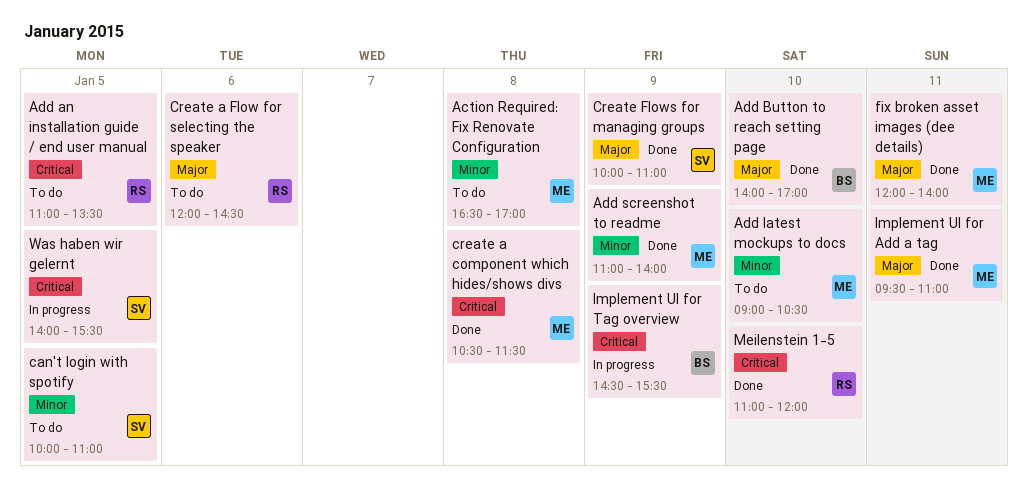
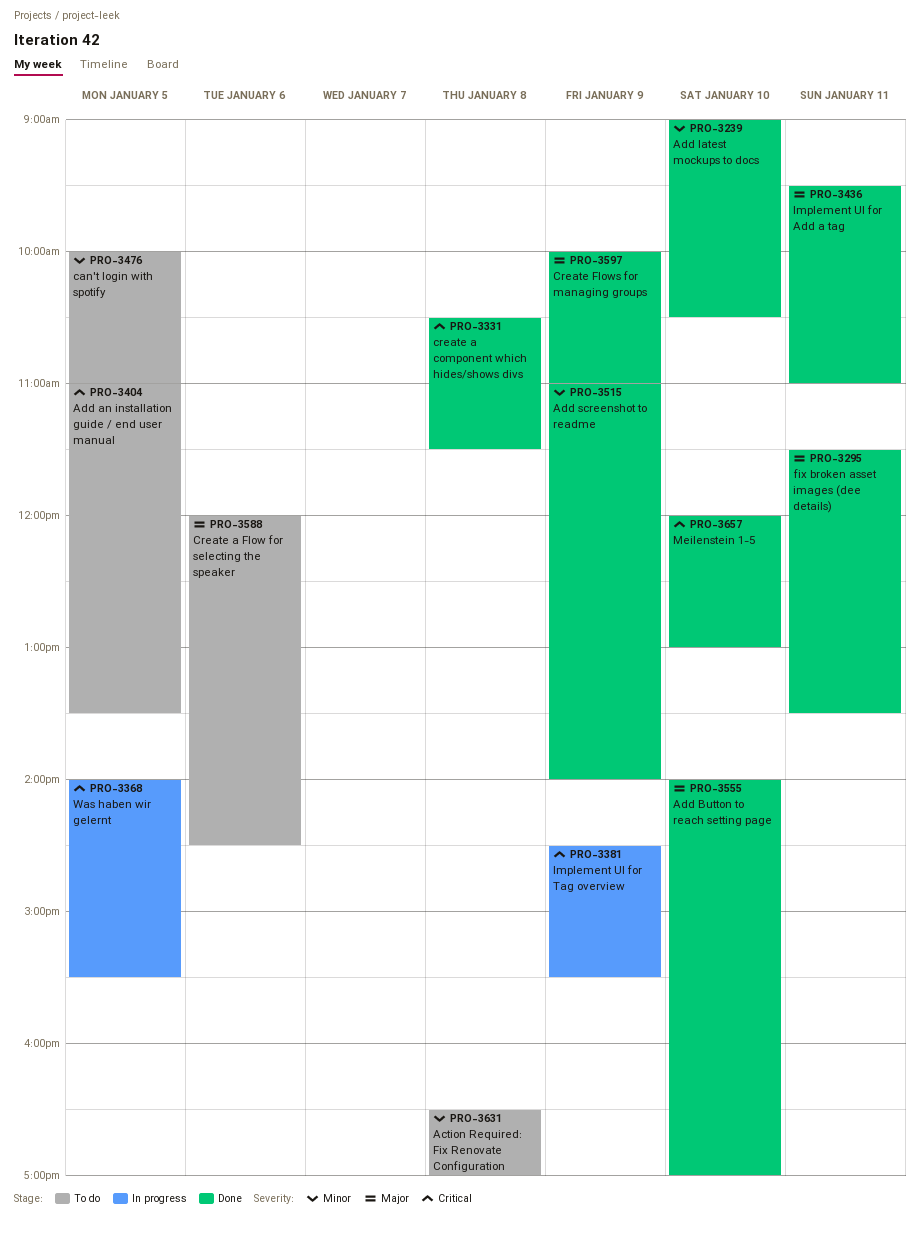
Add latest mockups to docs, status: To do -> Done
fix broken asset images (dee details), begins: 12:00 -> 11:30
fix broken asset images (dee details), ends: 14:00 -> 13:30
Meilenstein 1-5, begins: 11:00 -> 12:00
Meilenstein 1-5, ends: 12:00 -> 13:00

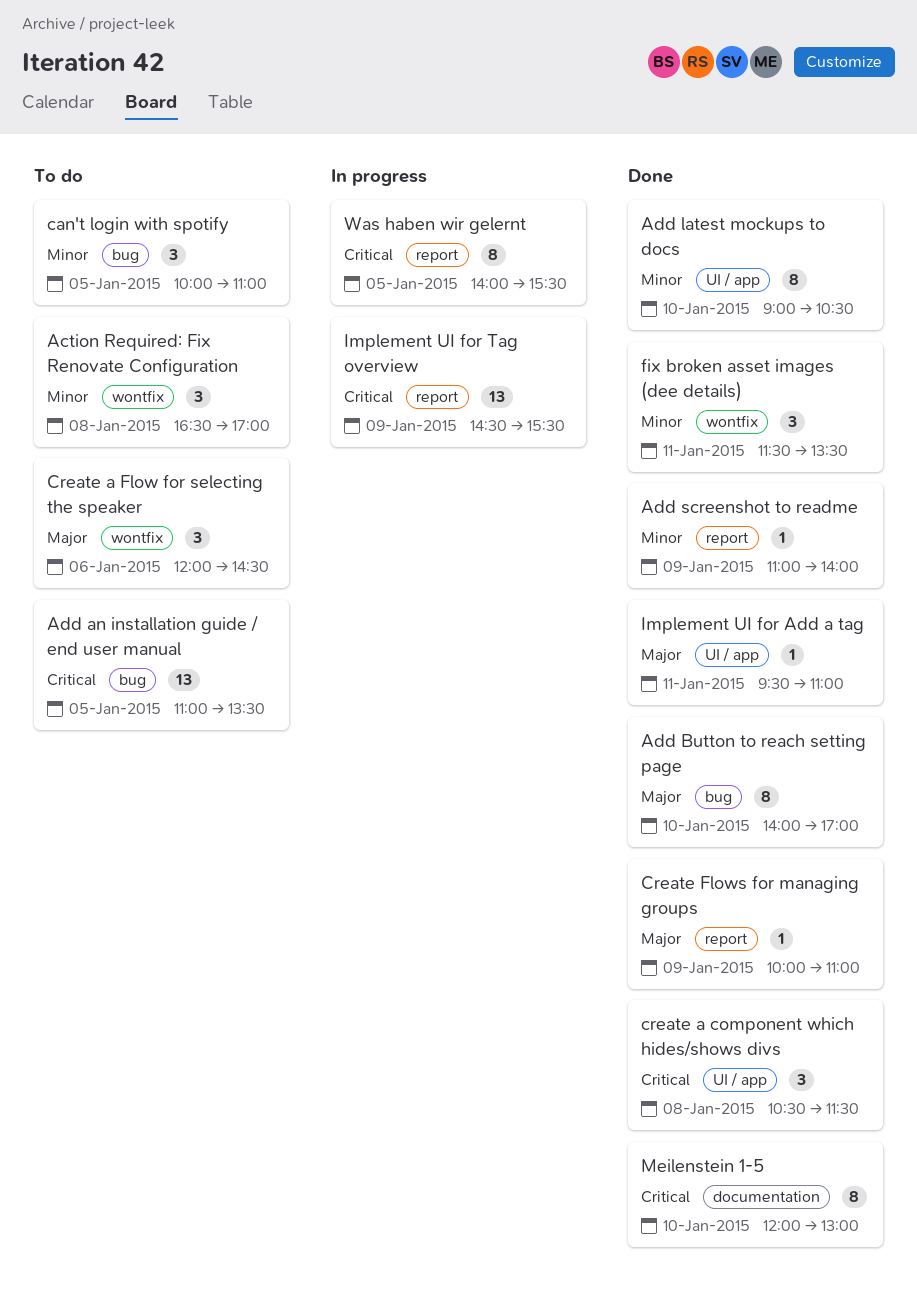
fix broken asset images (dee details), priority: Major -> Minor

